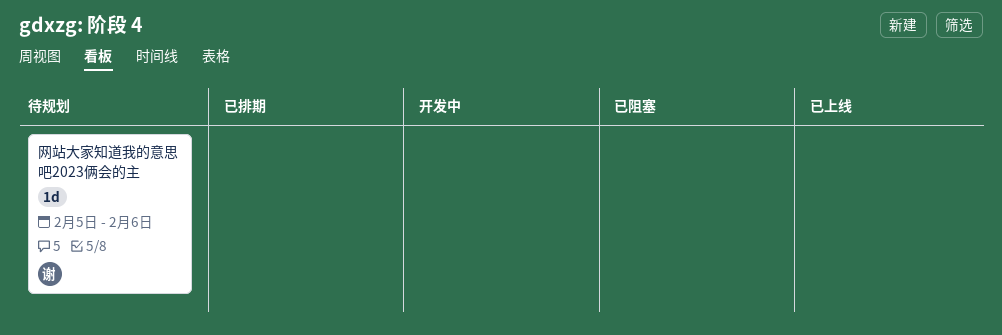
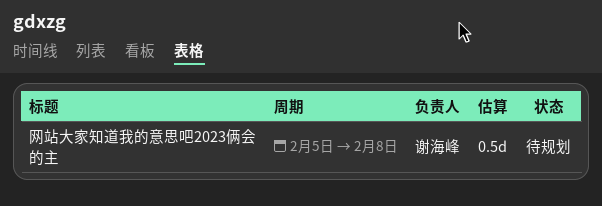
网站大家知道我的意思吧2023俩会的主, estimate: 1d -> 0.5d
网站大家知道我的意思吧2023俩会的主, due: Feb 6 -> Feb 8

